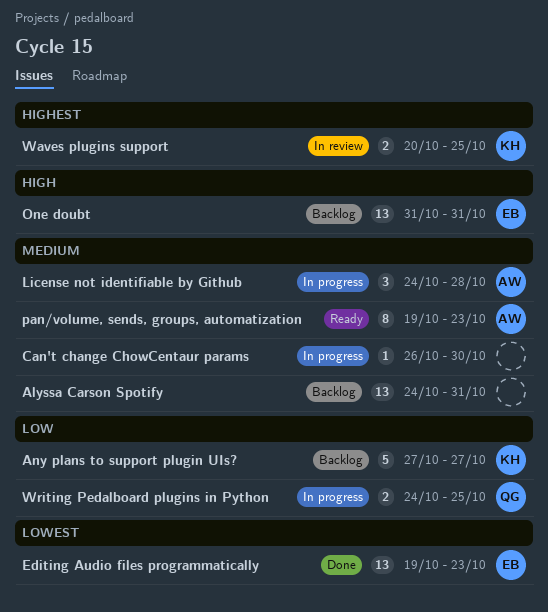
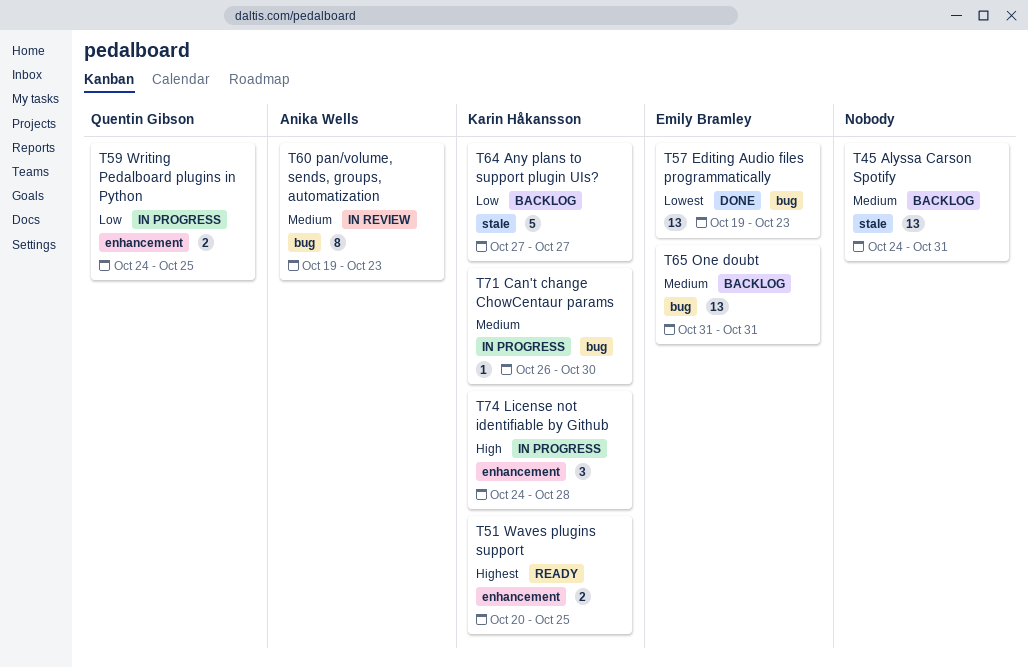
Can't change ChowCentaur params, owner: none -> Karin Håkansson
License not identifiable by Github, owner: Anika Wells -> Karin Håkansson
License not identifiable by Github, priority: Medium -> High
One doubt, priority: High -> Medium
pan/volume, sends, groups, automatization, status: Ready -> In review
Waves plugins support, status: In review -> Ready

